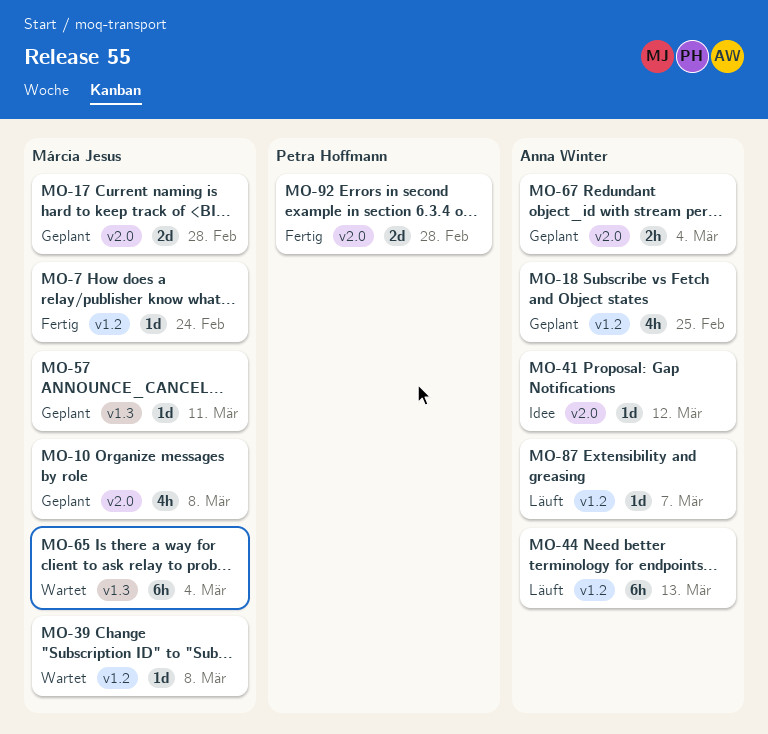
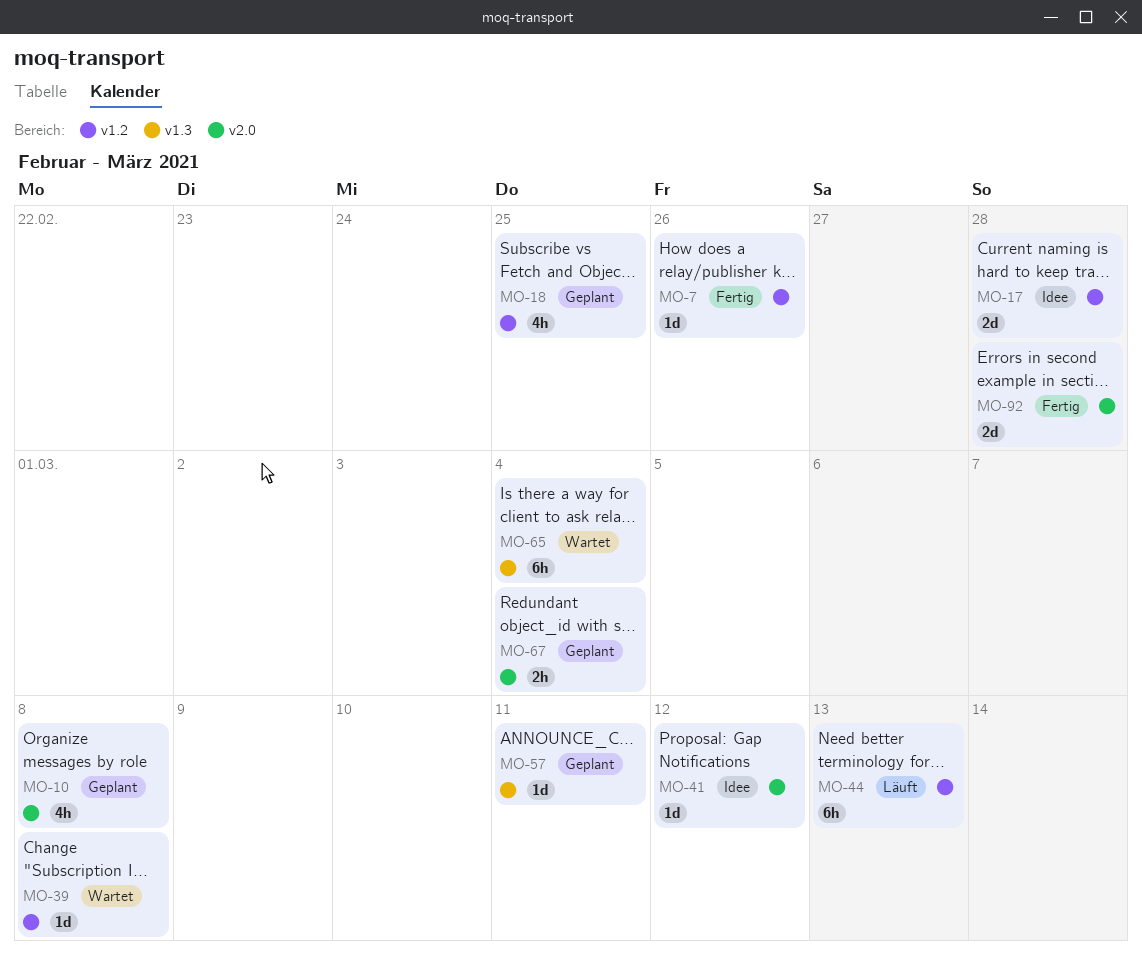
MO-7, due: Feb 24 -> Feb 26
MO-17, status: Geplant -> Idee
MO-17, label: v2.0 -> v1.2
MO-87: present -> none

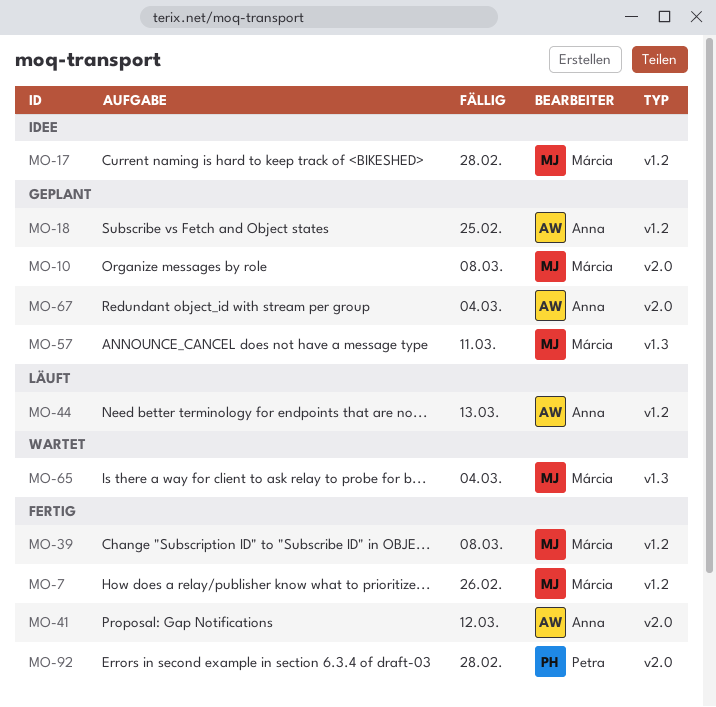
MO-39, status: Wartet -> Fertig
MO-41, status: Idee -> Fertig

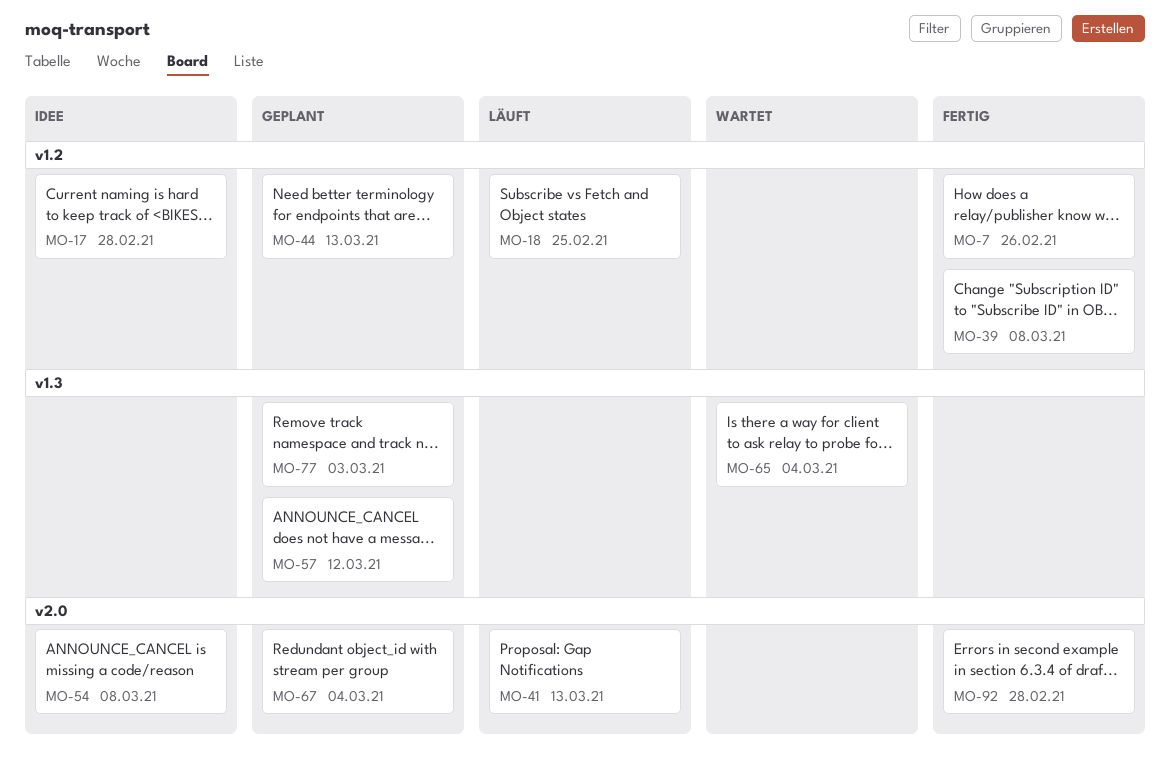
MO-10: present -> none
MO-18, status: Geplant -> Läuft
MO-41, status: Fertig -> Läuft
MO-41, due: Mar 12 -> Mar 13
MO-44, status: Läuft -> Geplant
MO-54: none -> present
MO-57, due: Mar 11 -> Mar 12
MO-77: none -> present

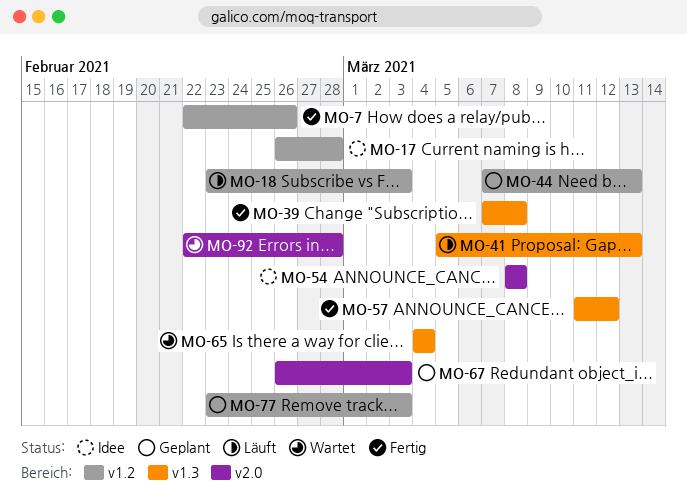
MO-18, due: Feb 25 -> Mar 3
MO-39, label: v1.2 -> v1.3
MO-41, label: v2.0 -> v1.3
MO-57, status: Geplant -> Fertig
MO-67, due: Mar 4 -> Mar 3
MO-77, label: v1.3 -> v1.2
MO-92, status: Fertig -> Wartet

